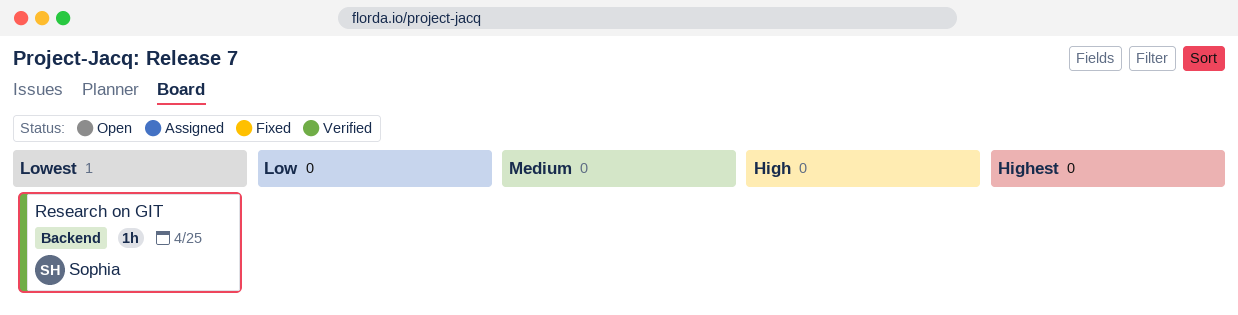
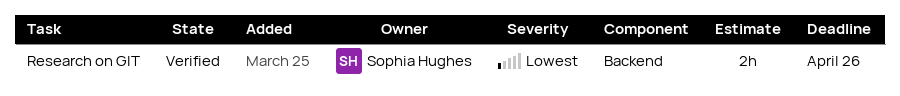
Research on GIT, estimate: 1h -> 2h
Research on GIT, due: Apr 25 -> Apr 26

